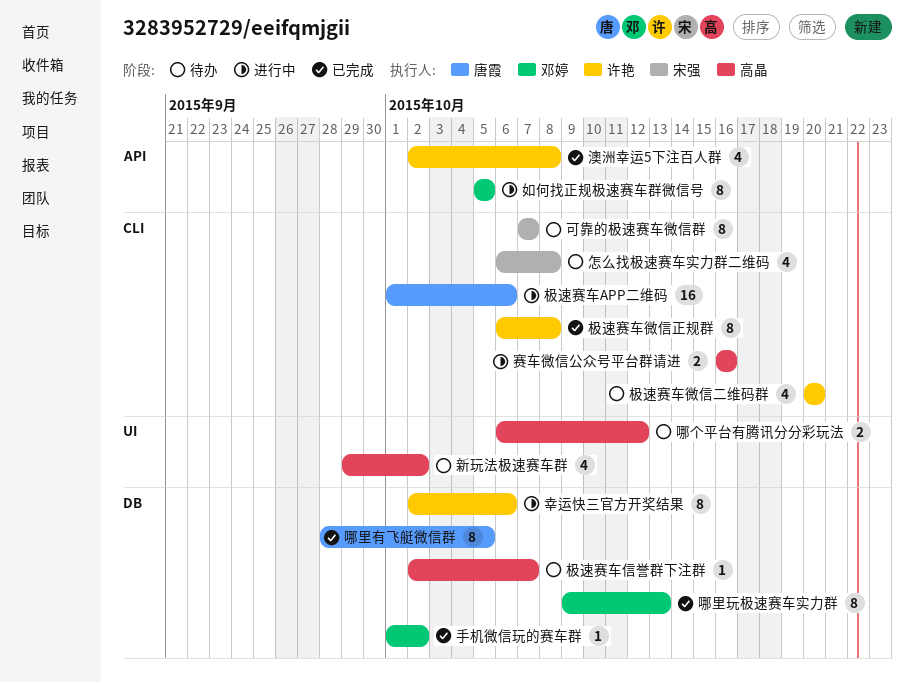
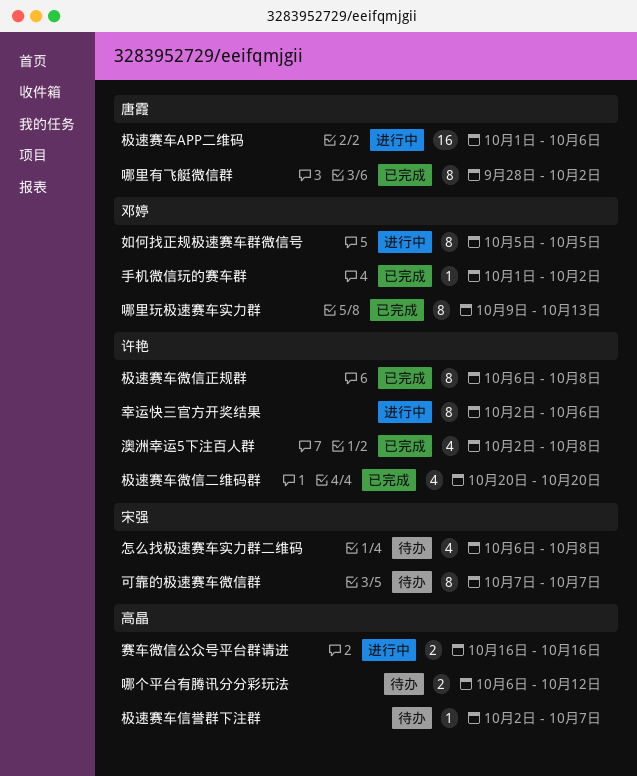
哪里有飞艇微信群, due: Oct 5 -> Oct 2
新玩法极速赛车群: present -> none
极速赛车微信二维码群, status: 待办 -> 已完成

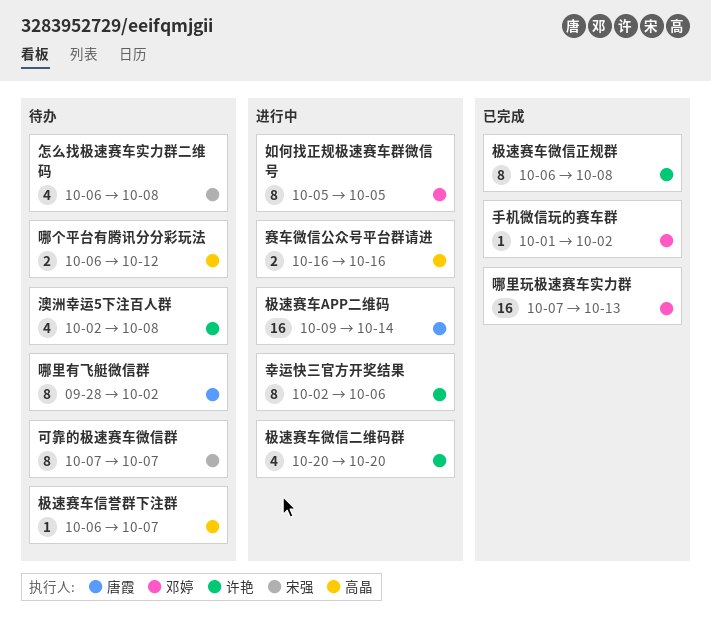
哪里有飞艇微信群, status: 已完成 -> 待办
哪里玩极速赛车实力群, estimate: 8 -> 16
哪里玩极速赛车实力群, start: Oct 9 -> Oct 7
极速赛车APP二维码, start: Oct 1 -> Oct 9
极速赛车APP二维码, due: Oct 6 -> Oct 14
极速赛车信誉群下注群, start: Oct 2 -> Oct 6
极速赛车微信二维码群, status: 已完成 -> 进行中
澳洲幸运5下注百人群, status: 已完成 -> 待办

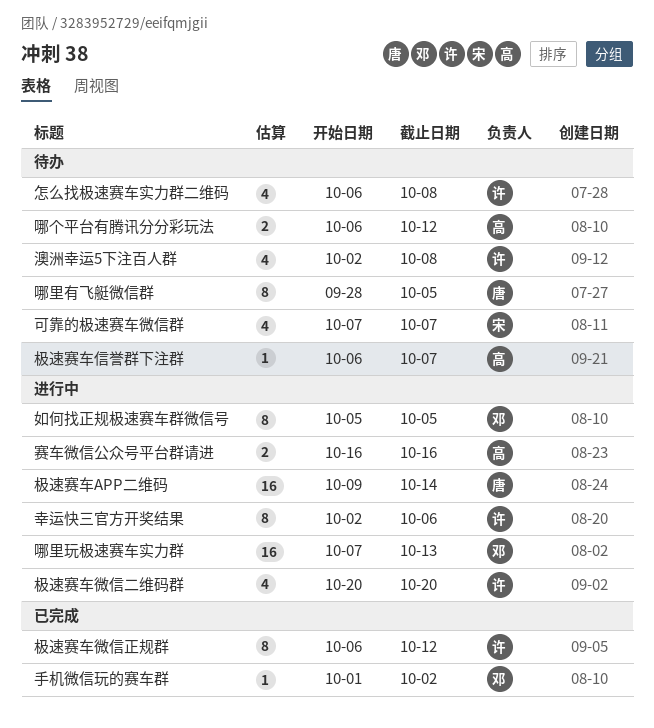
可靠的极速赛车微信群, estimate: 8 -> 4
哪里有飞艇微信群, due: Oct 2 -> Oct 5
哪里玩极速赛车实力群, status: 已完成 -> 进行中
怎么找极速赛车实力群二维码, owner: 宋强 -> 许艳
极速赛车微信正规群, due: Oct 8 -> Oct 12

